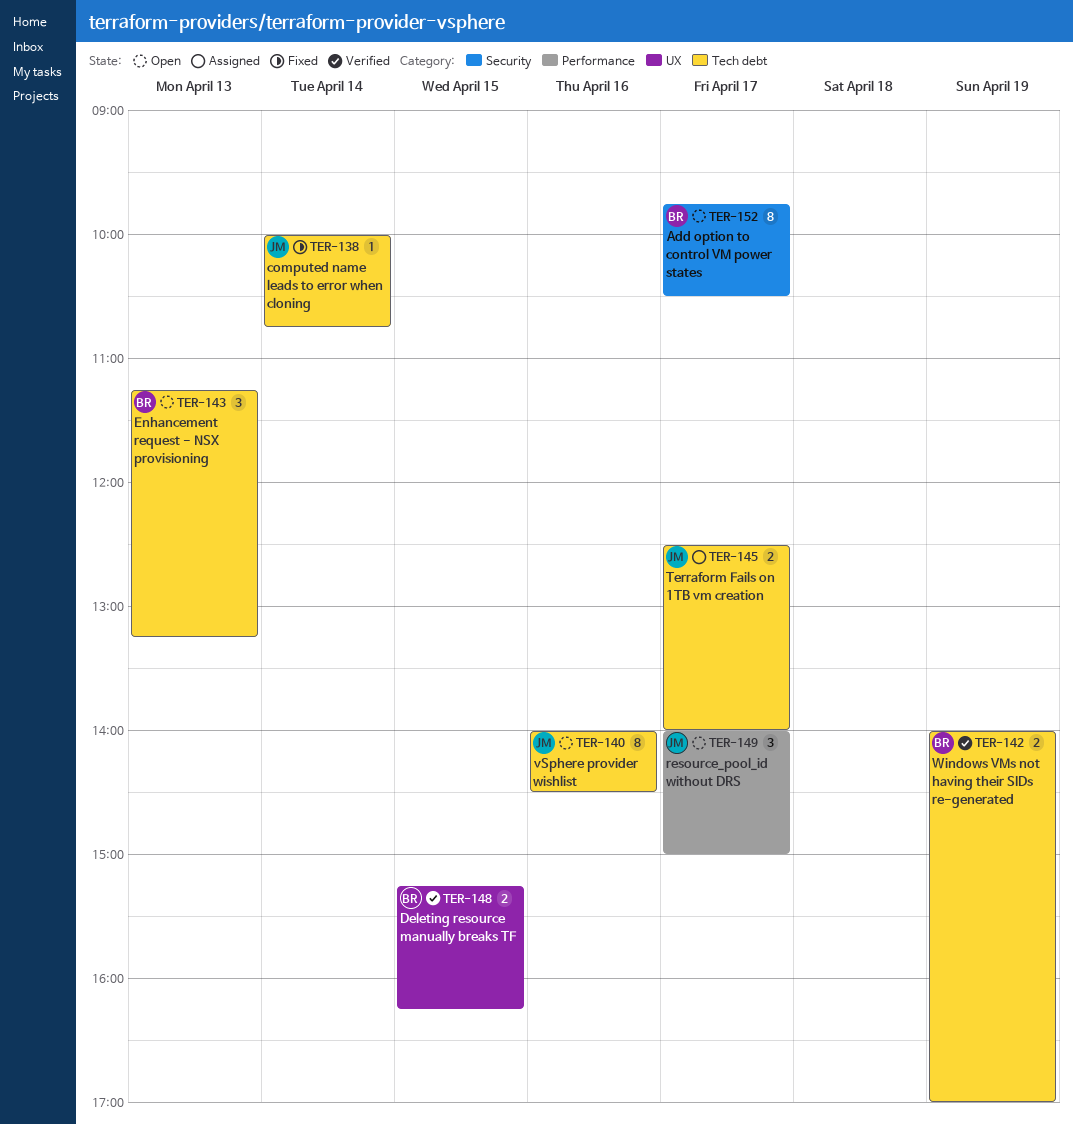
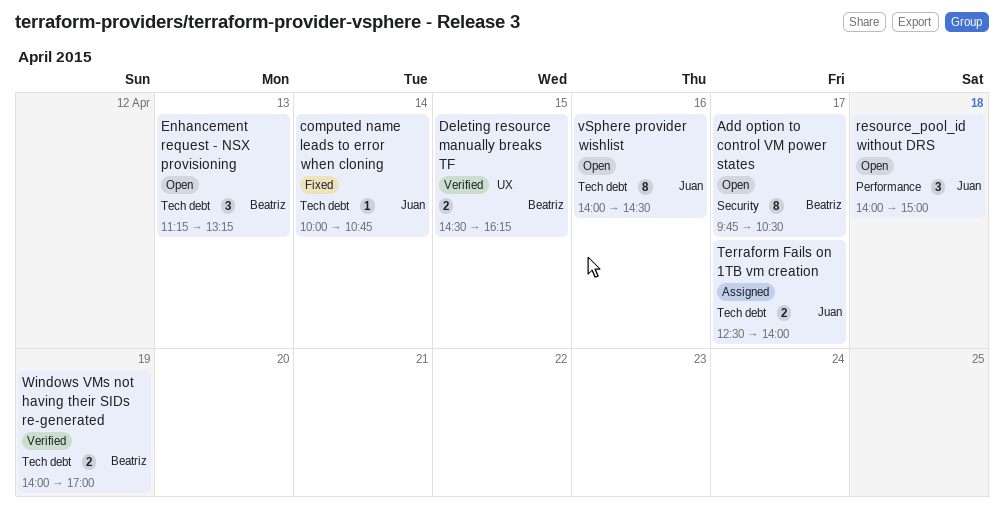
Deleting resource manually breaks TF, begins: 15:15 -> 14:30
resource_pool_id without DRS, day: Apr 17 -> Apr 18

